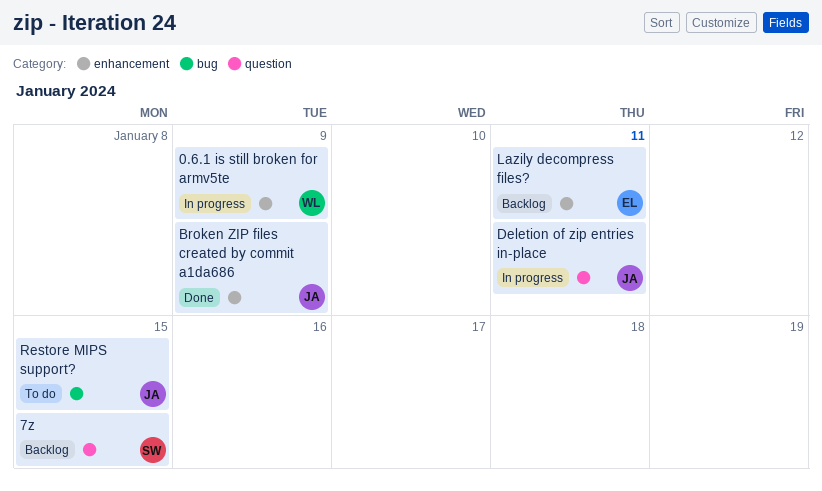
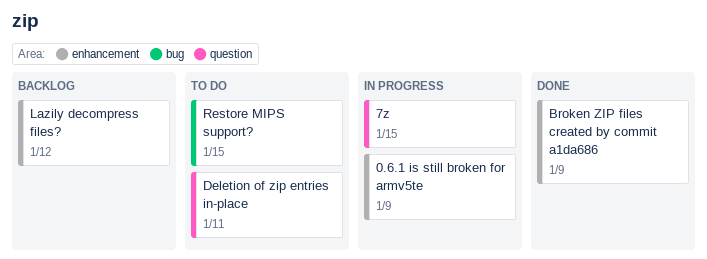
7z, status: Backlog -> In progress
Deletion of zip entries in-place, status: In progress -> To do
Lazily decompress files?, due: Jan 11 -> Jan 12

